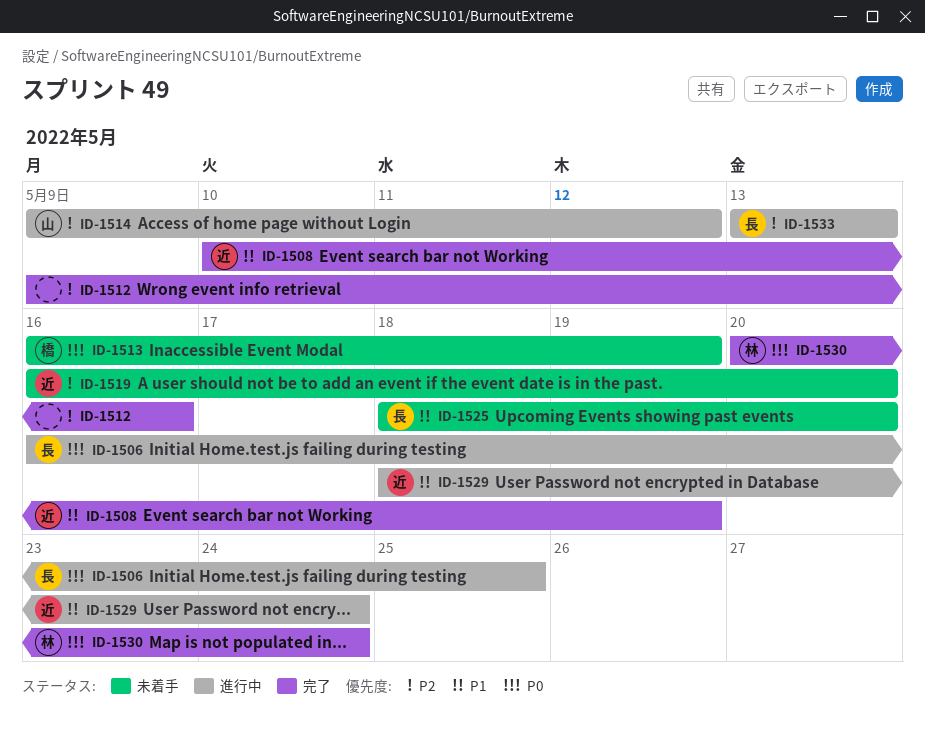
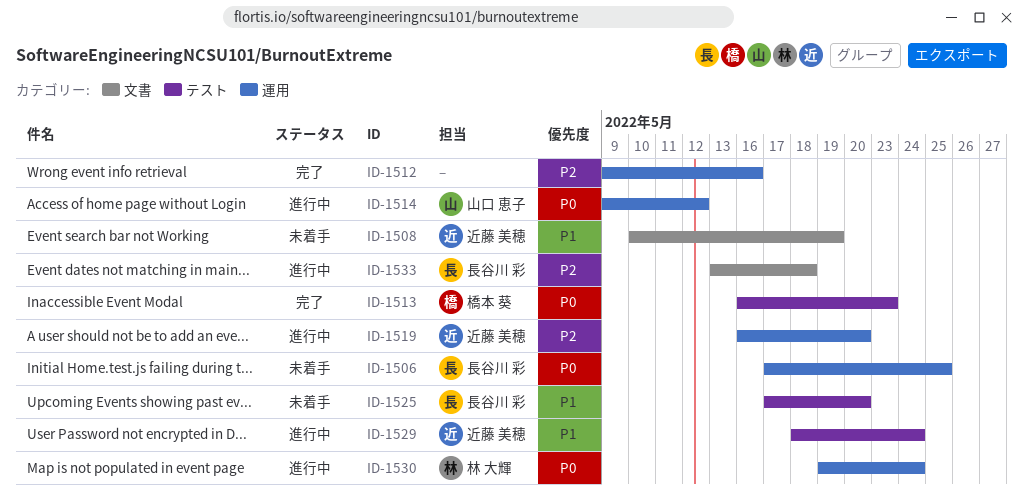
ID-1506, status: 進行中 -> 未着手
ID-1506, start: May 16 -> May 17
ID-1508, status: 完了 -> 未着手
ID-1513, status: 未着手 -> 完了
ID-1513, due: May 19 -> May 23
ID-1514, priority: P2 -> P0
ID-1519, status: 未着手 -> 進行中
ID-1525, start: May 18 -> May 17
ID-1530, status: 完了 -> 進行中
ID-1530, start: May 20 -> May 19
ID-1533, due: May 13 -> May 18

